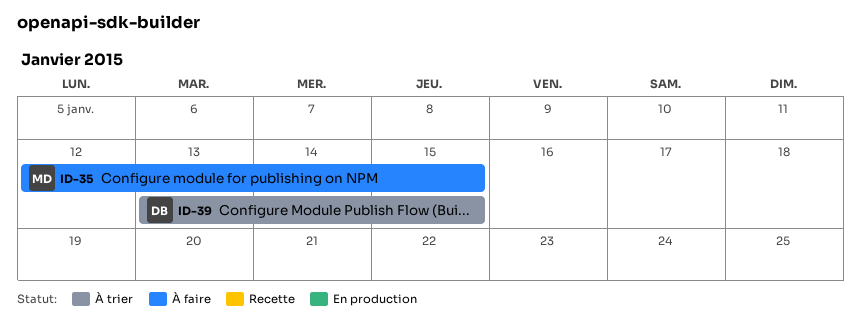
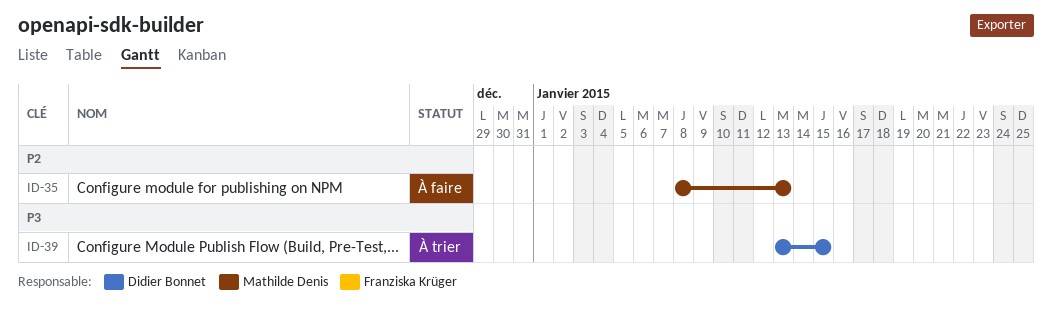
ID-35, start: Jan 12 -> Jan 8
ID-35, due: Jan 15 -> Jan 13

